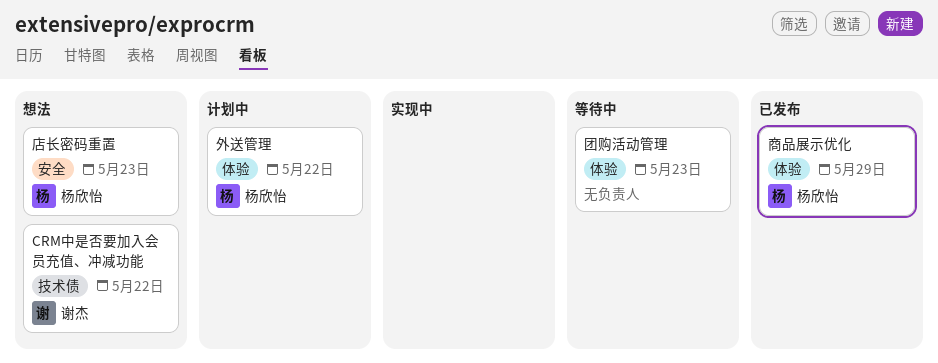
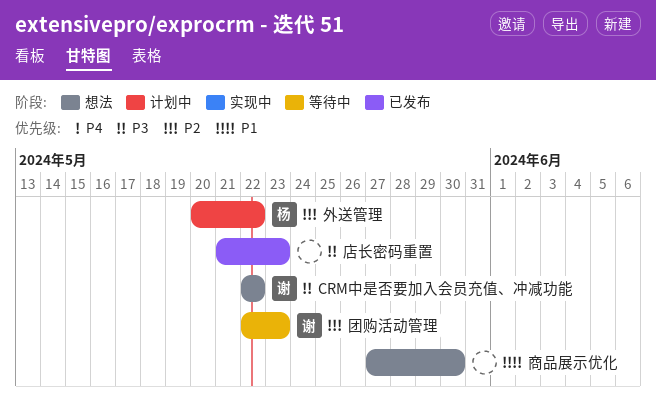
商品展示优化, status: 已发布 -> 想法
商品展示优化, owner: 杨欣怡 -> none
商品展示优化, due: May 29 -> May 30
团购活动管理, owner: none -> 谢杰
店长密码重置, status: 想法 -> 已发布
店长密码重置, owner: 杨欣怡 -> none

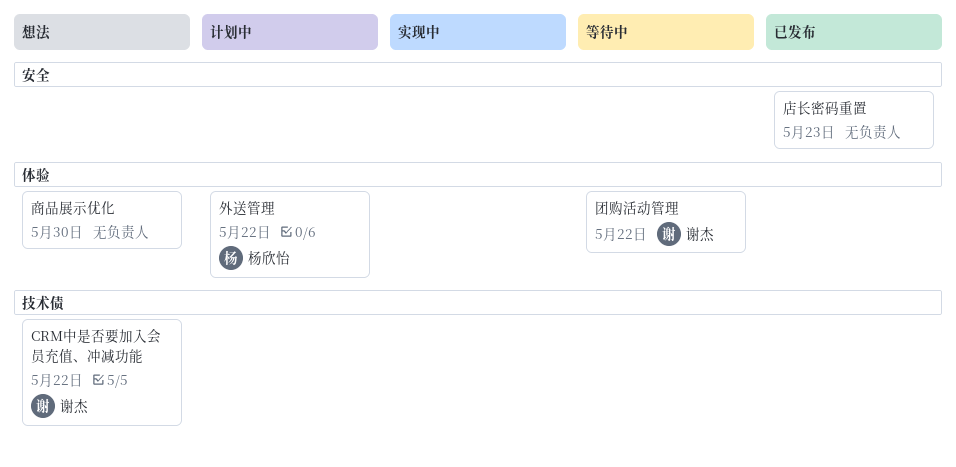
团购活动管理, due: May 23 -> May 22

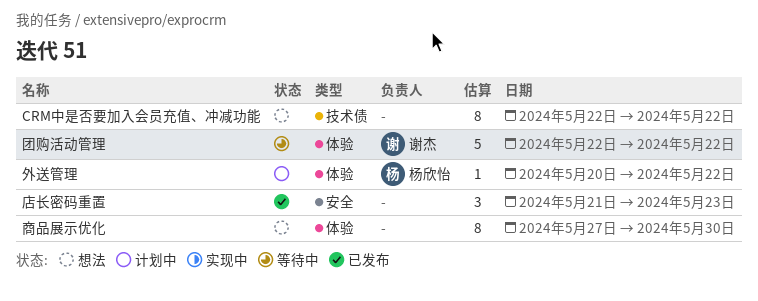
CRM中是否要加入会员充值、冲减功能, owner: 谢杰 -> none

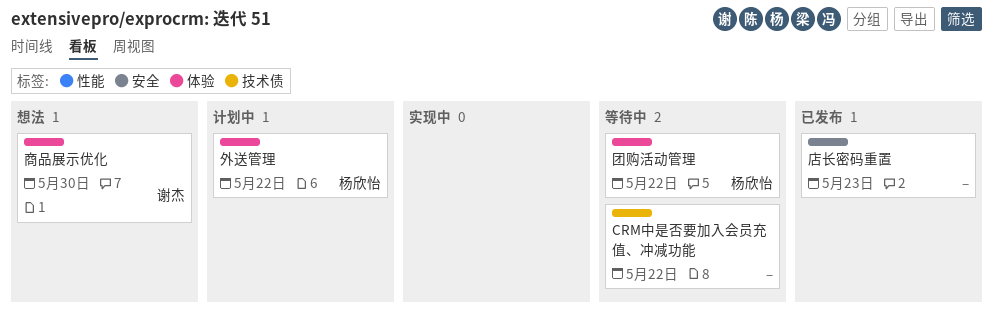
CRM中是否要加入会员充值、冲减功能, status: 想法 -> 等待中
商品展示优化, owner: none -> 谢杰
团购活动管理, owner: 谢杰 -> 杨欣怡

